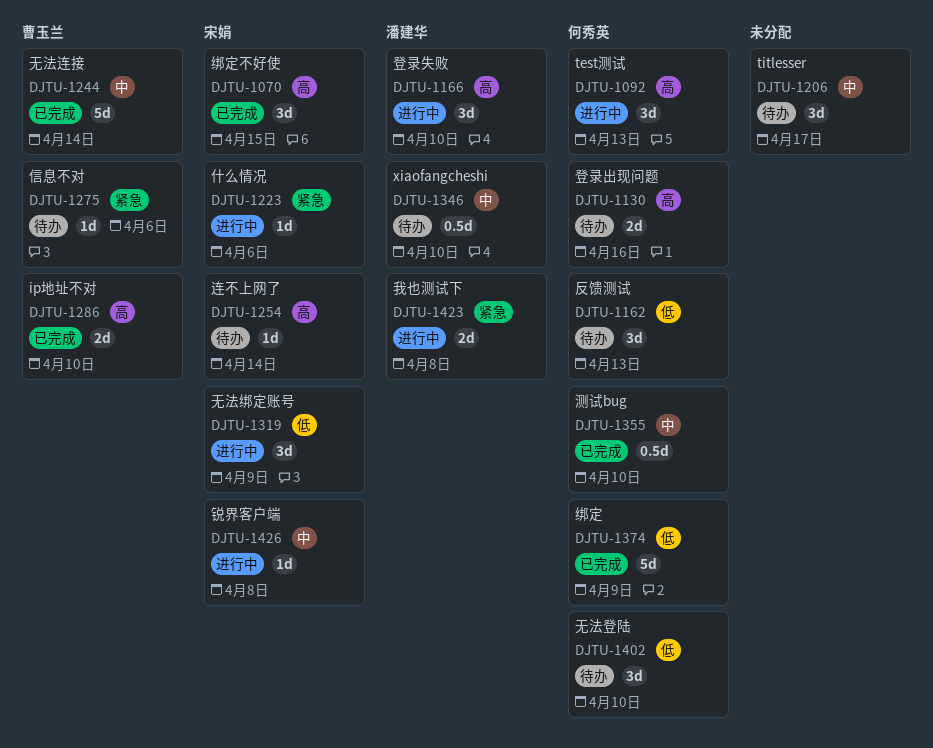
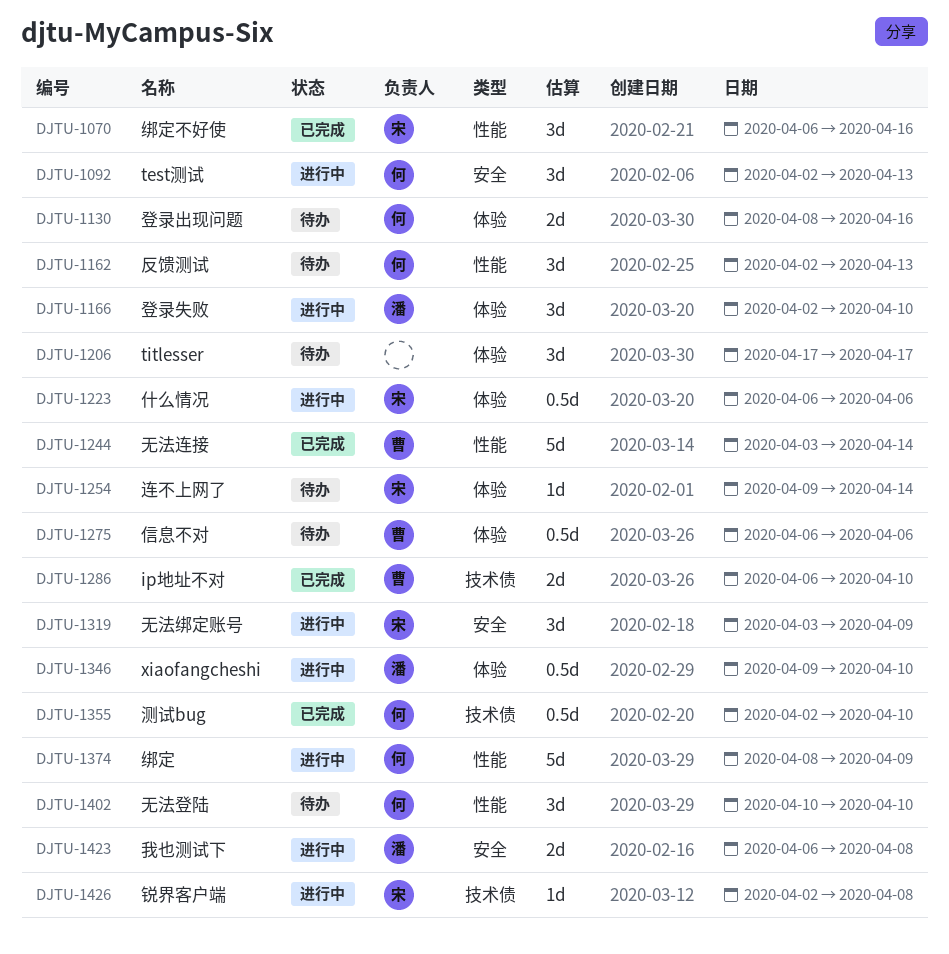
DJTU-1070, due: Apr 15 -> Apr 16
DJTU-1223, estimate: 1d -> 0.5d
DJTU-1275, estimate: 1d -> 0.5d
DJTU-1346, status: 待办 -> 进行中
DJTU-1374, status: 已完成 -> 进行中

